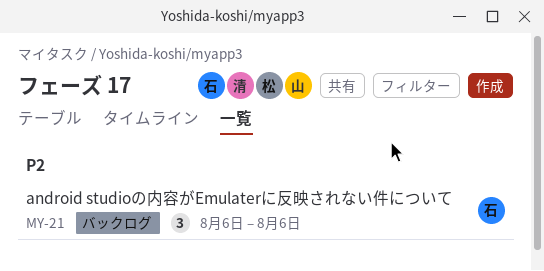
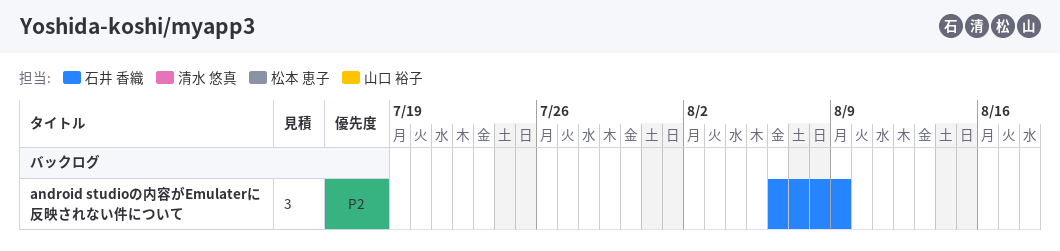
android studioの内容がEmulaterに反映されない件について, due: Aug 6 -> Aug 9

